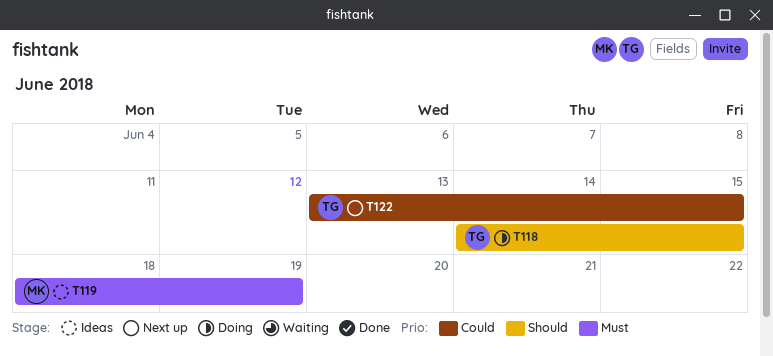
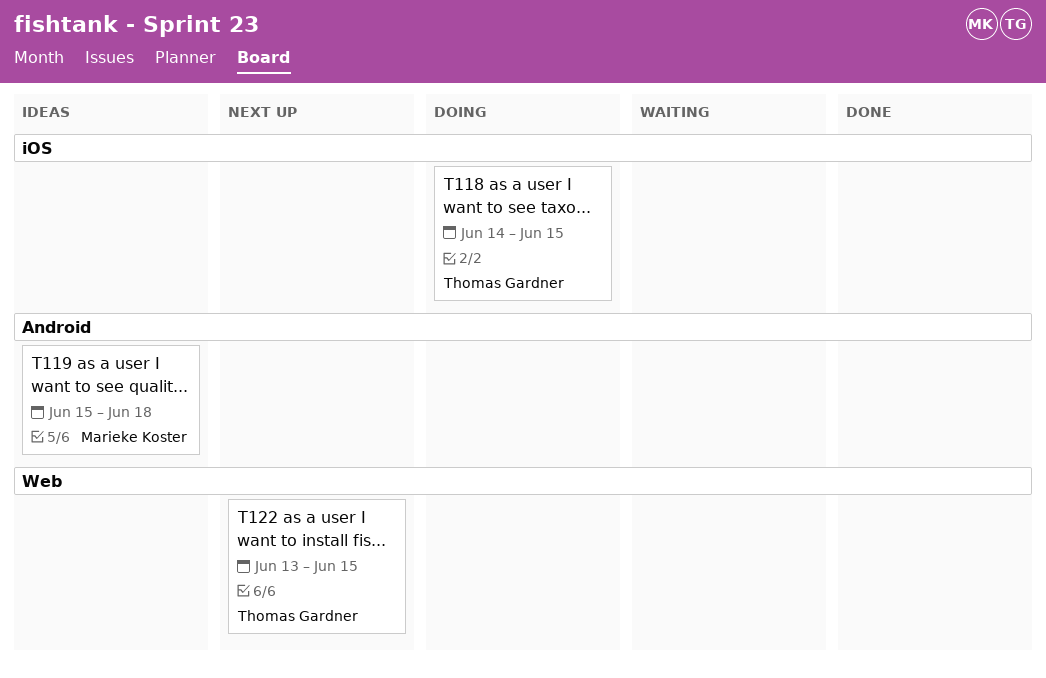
T119, start: Jun 18 -> Jun 15
T119, due: Jun 19 -> Jun 18

